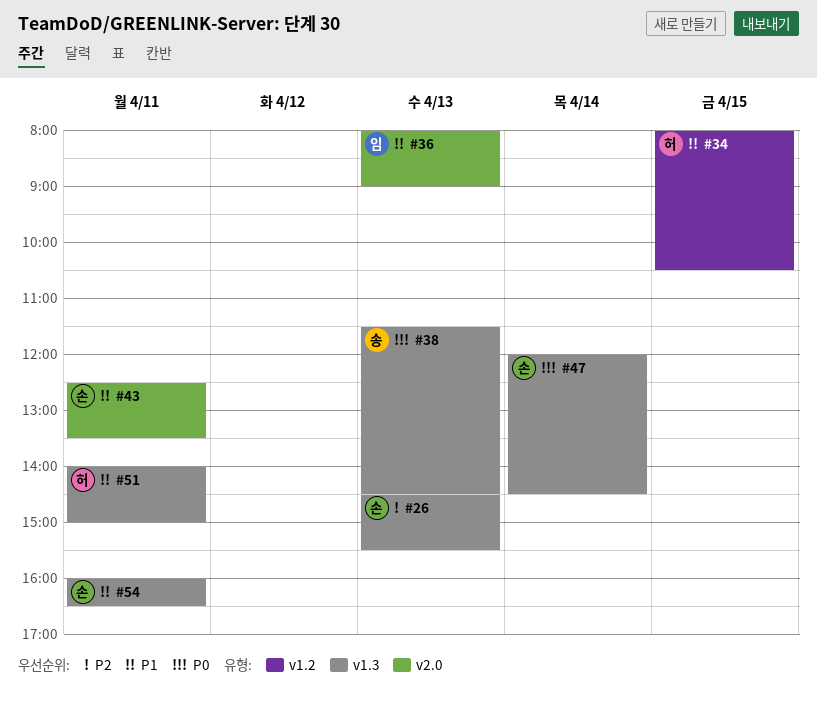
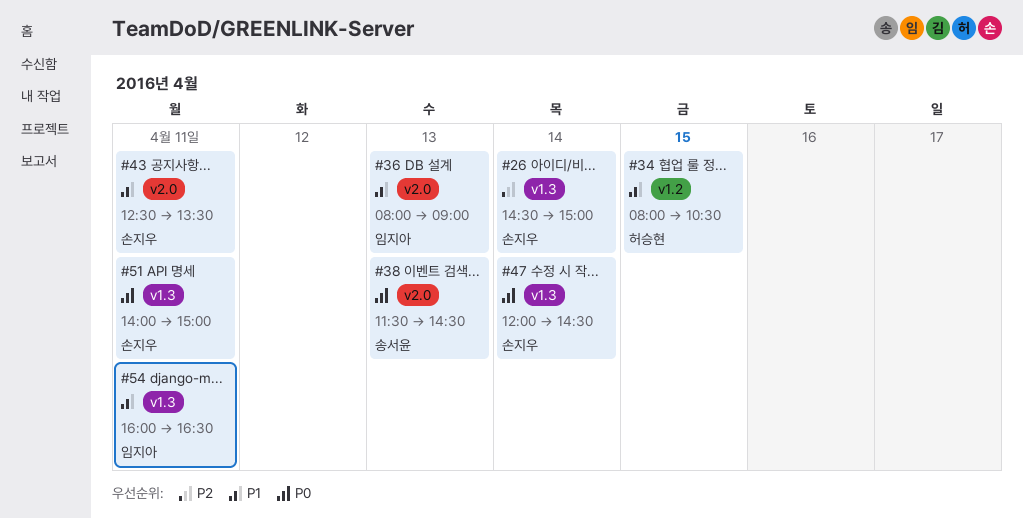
#26, day: Apr 13 -> Apr 14
#26, ends: 15:30 -> 15:00
#38, label: v1.3 -> v2.0
#51, owner: 허승현 -> 손지우
#51, priority: P1 -> P0
#54, owner: 손지우 -> 임지아

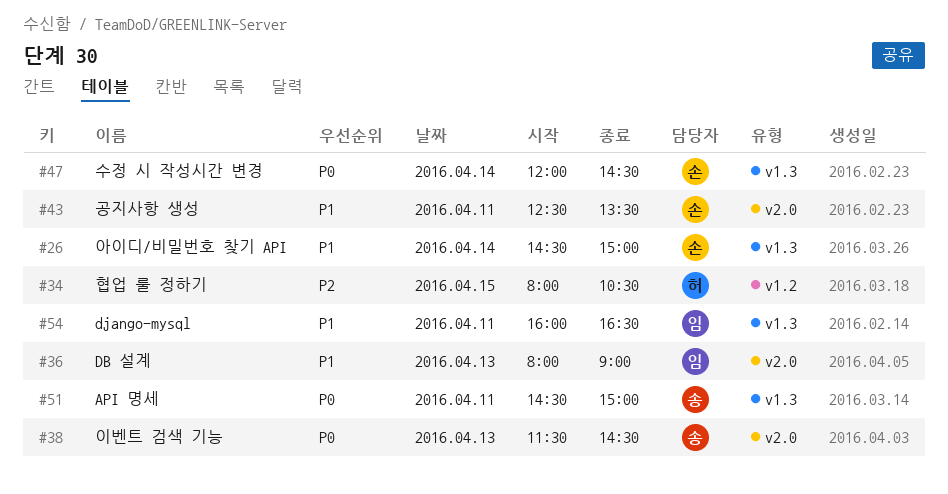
#26, priority: P2 -> P1
#34, priority: P1 -> P2
#51, owner: 손지우 -> 송서윤
#51, begins: 14:00 -> 14:30

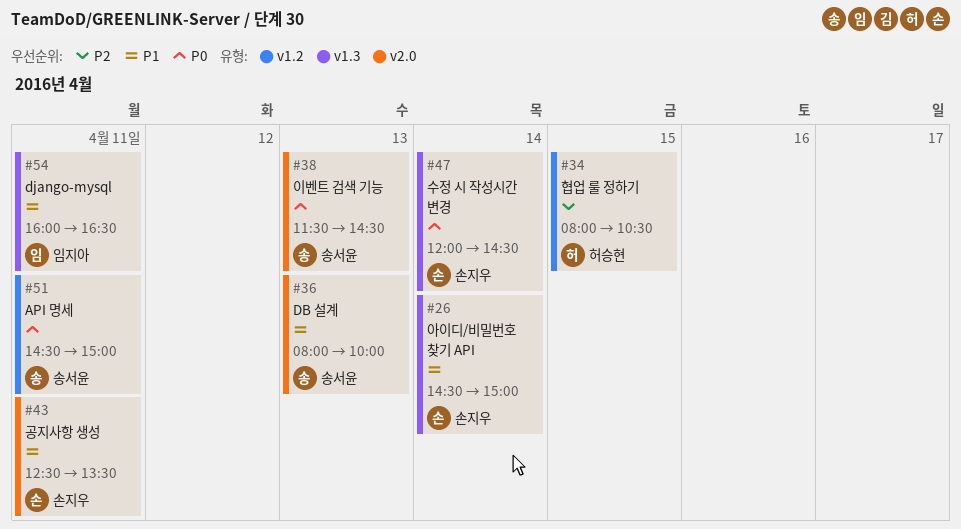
#36, owner: 임지아 -> 송서윤
#36, ends: 09:00 -> 10:00
#51, label: v1.3 -> v1.2

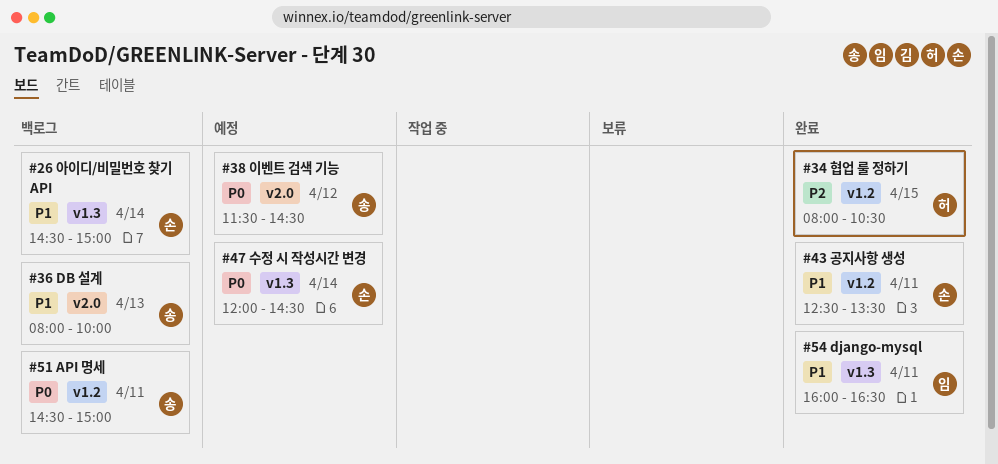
#38, day: Apr 13 -> Apr 12
#43, label: v2.0 -> v1.2

